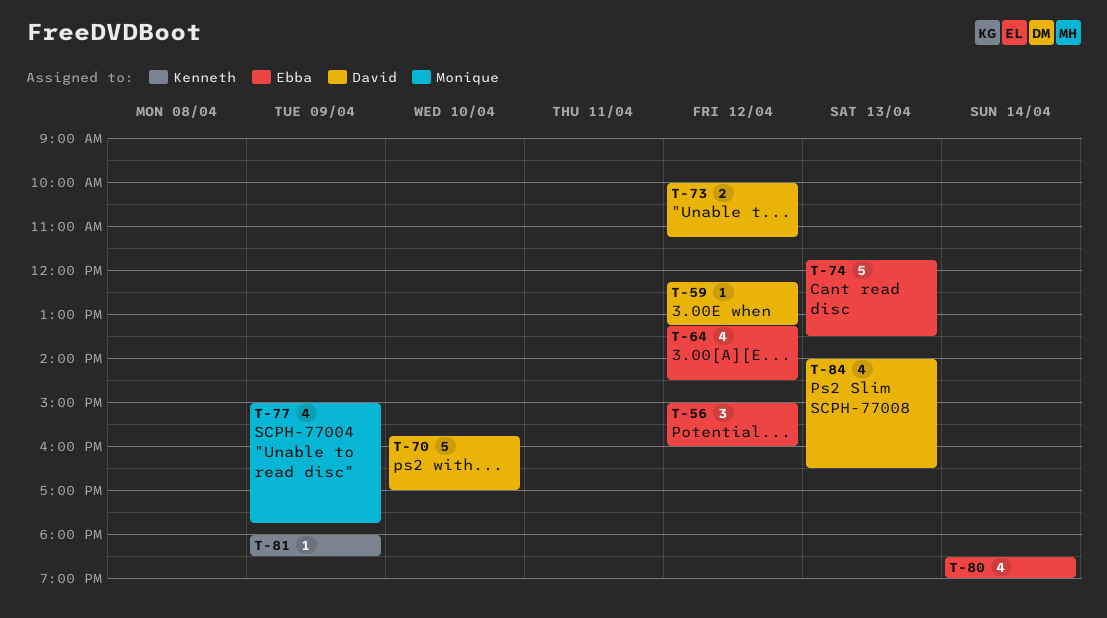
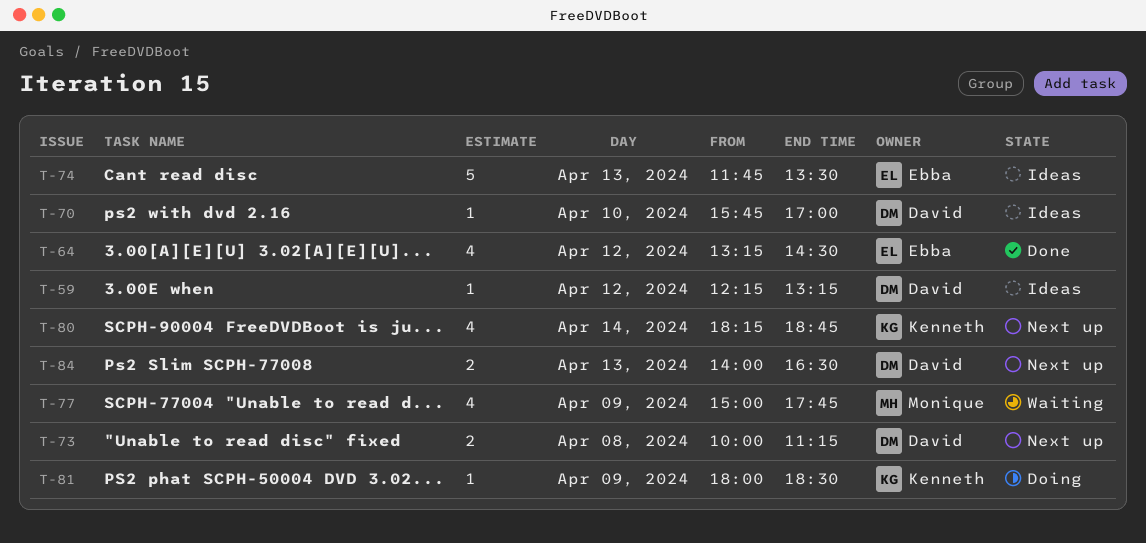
T-56: present -> none
T-70, estimate: 5 -> 1
T-73, day: Apr 12 -> Apr 8
T-80, owner: Ebba -> Kenneth
T-80, begins: 18:30 -> 18:15
T-80, ends: 19:00 -> 18:45
T-84, estimate: 4 -> 2

